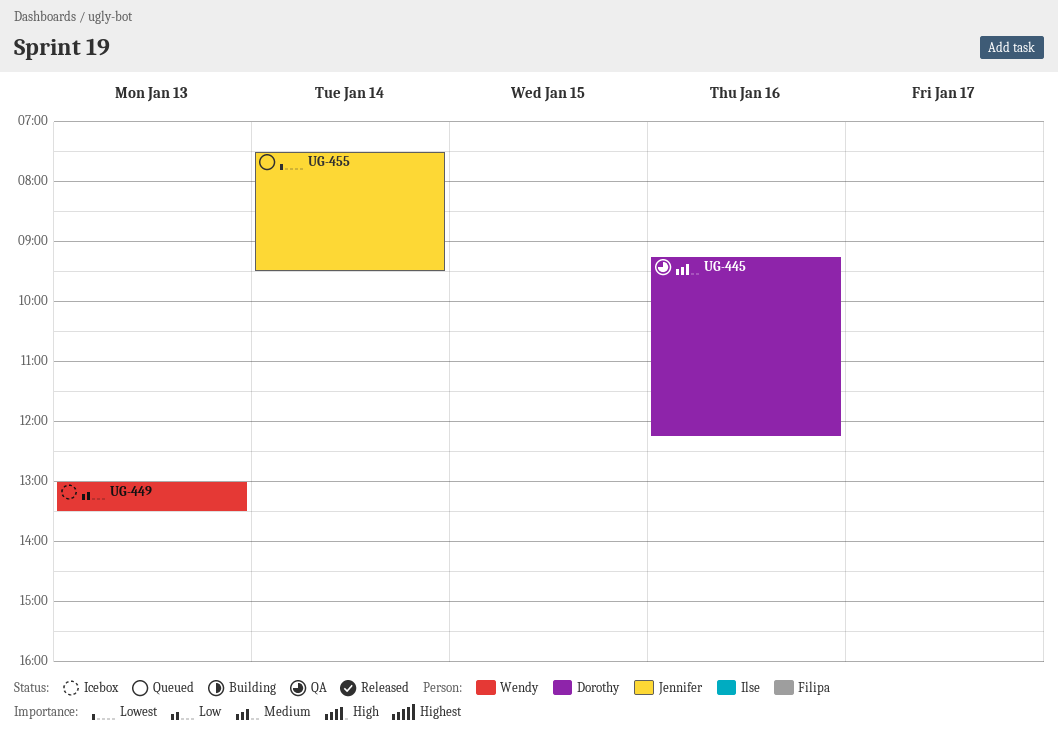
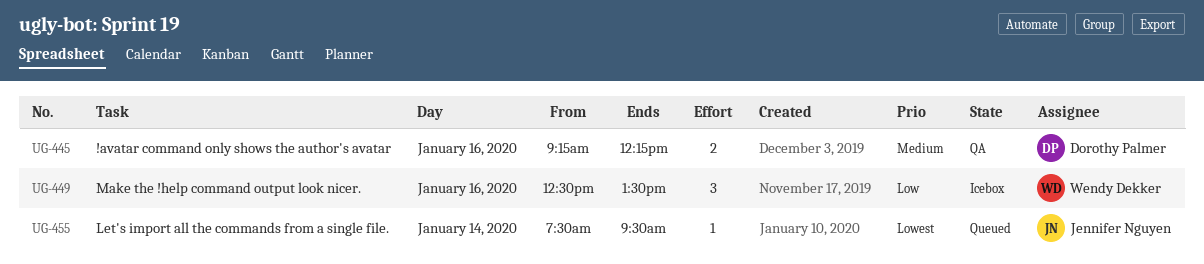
UG-449, day: Jan 13 -> Jan 16
UG-449, begins: 13:00 -> 12:30

